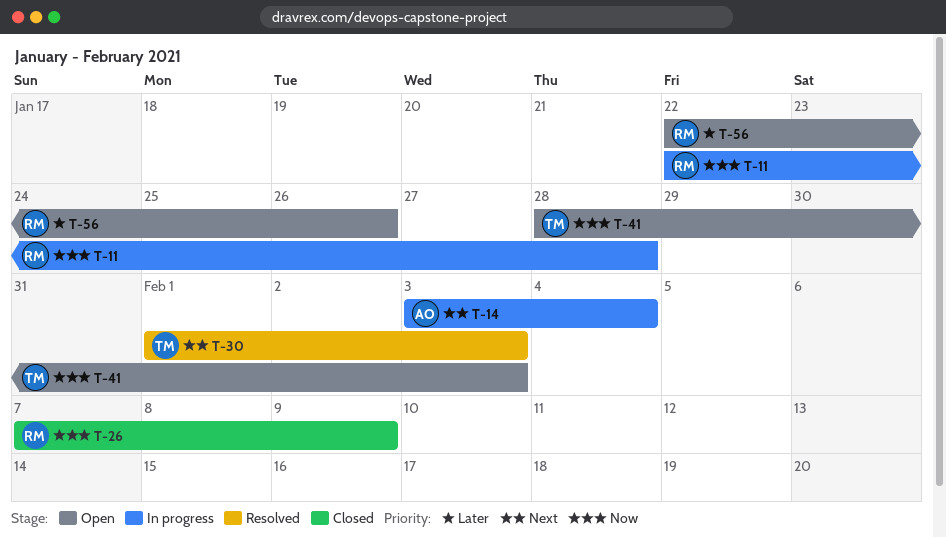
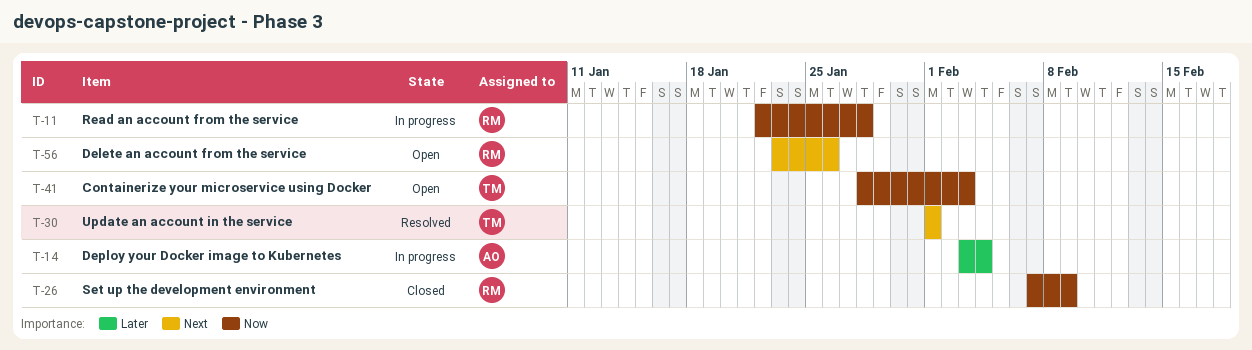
T-14, priority: Next -> Later
T-30, due: Feb 3 -> Feb 1
T-56, priority: Later -> Next
T-56, start: Jan 22 -> Jan 23

